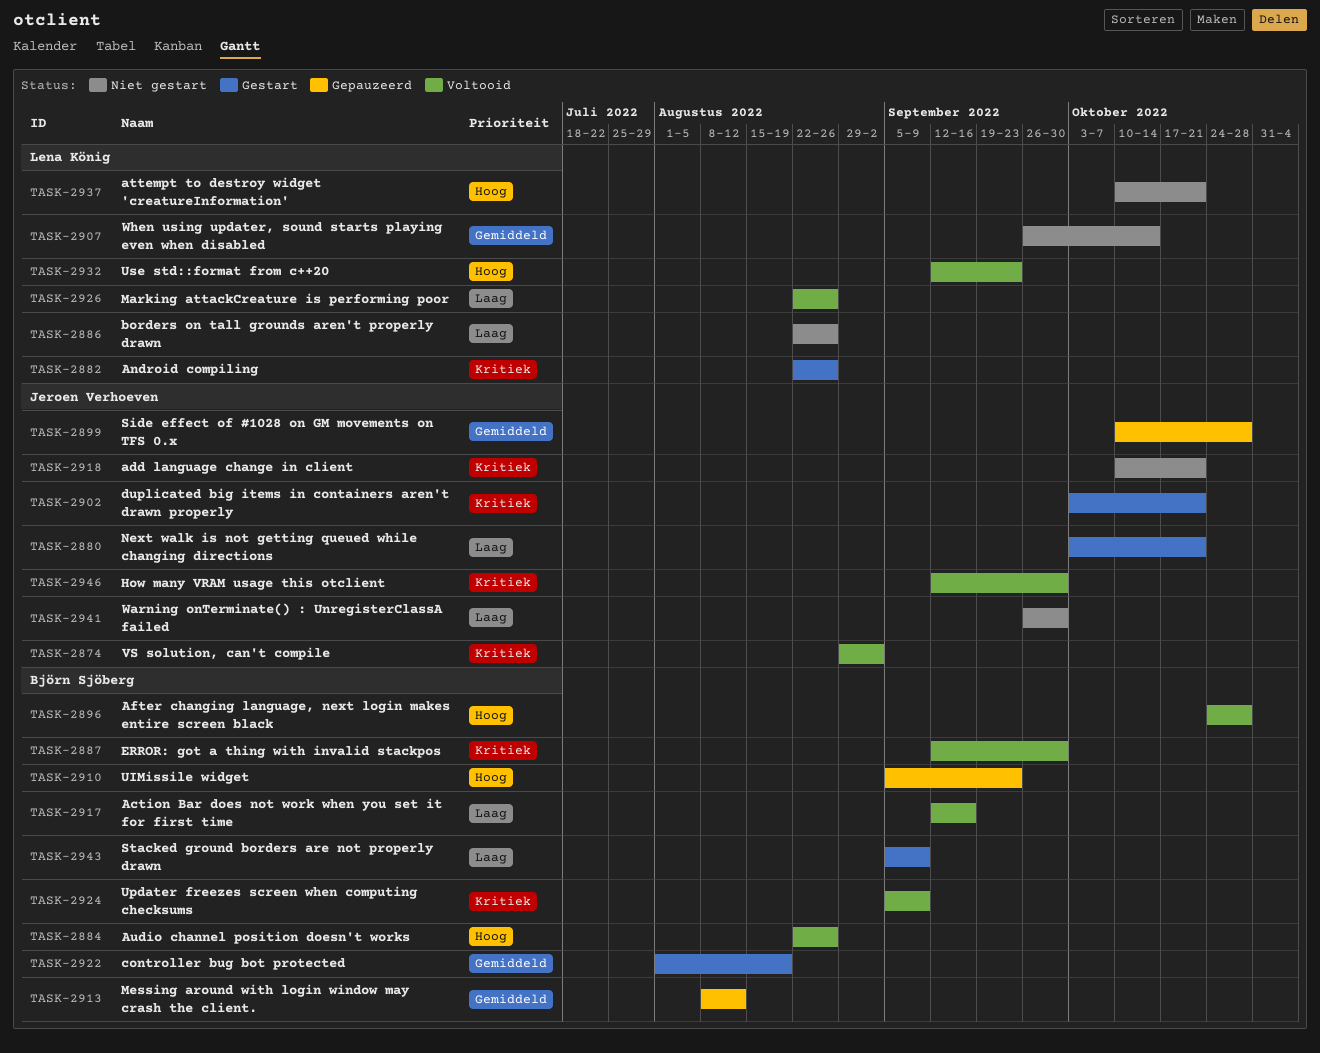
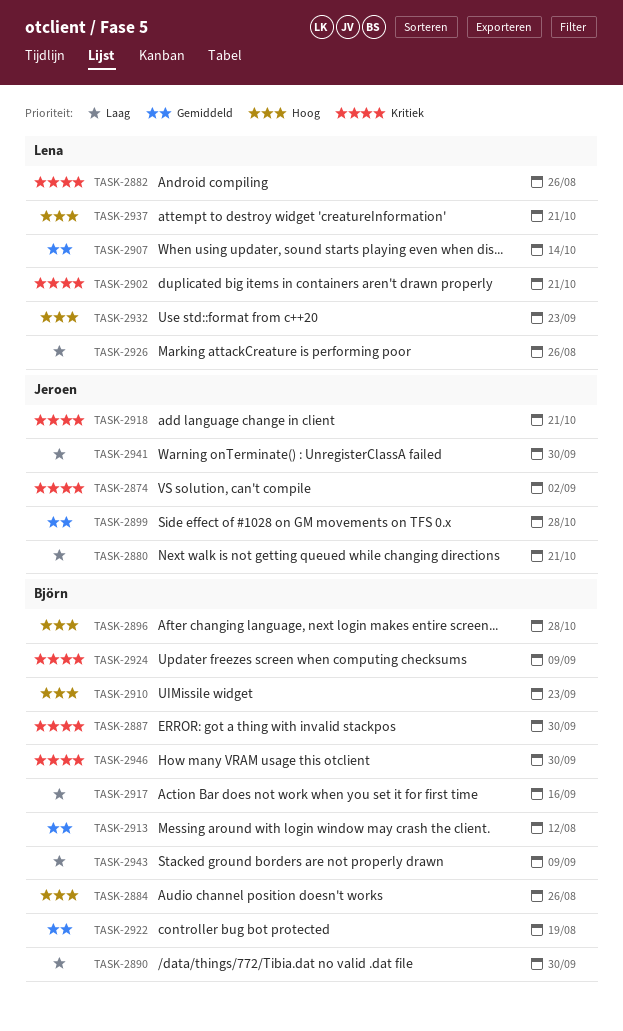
TASK-2886: present -> none
TASK-2890: none -> present
TASK-2902, owner: Jeroen Verhoeven -> Lena König
TASK-2946, owner: Jeroen Verhoeven -> Björn Sjöberg

